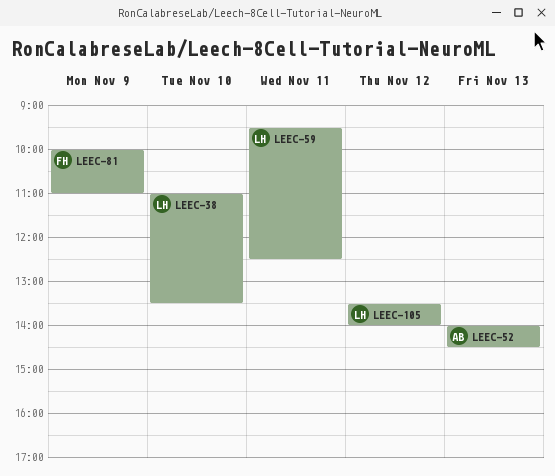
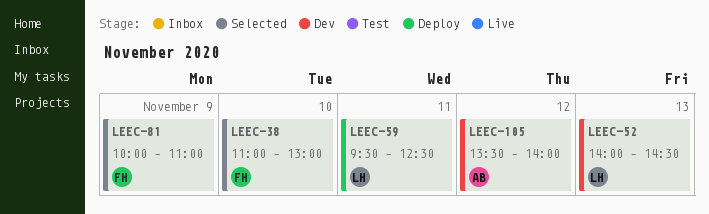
LEEC-38, owner: LH -> FH
LEEC-38, ends: 13:30 -> 13:00
LEEC-52, owner: AB -> LH
LEEC-105, owner: LH -> AB

